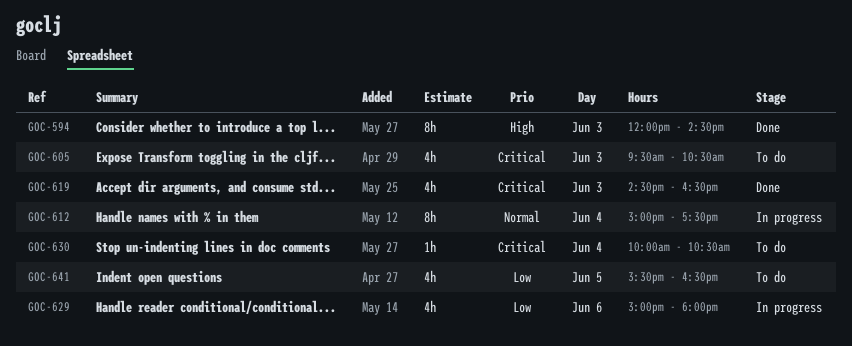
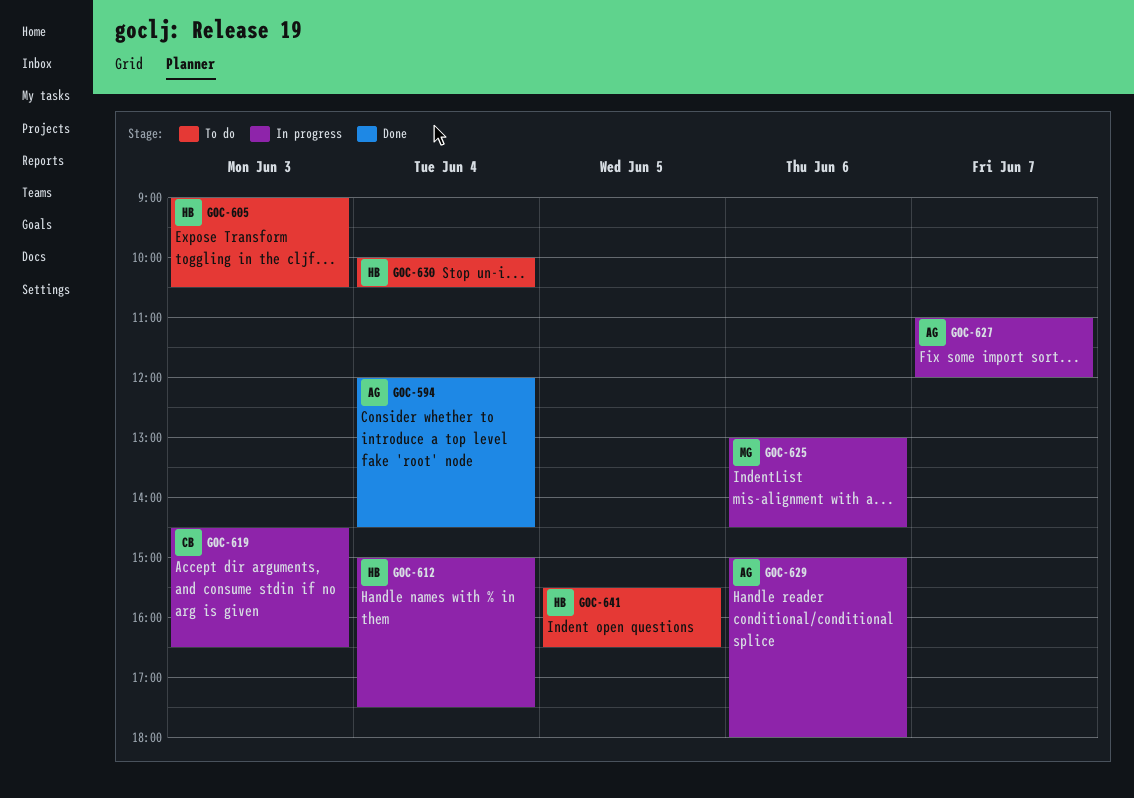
GOC-594, day: Jun 3 -> Jun 4
GOC-605, begins: 09:30 -> 09:00
GOC-619, status: Done -> In progress
GOC-625: none -> present
GOC-627: none -> present

